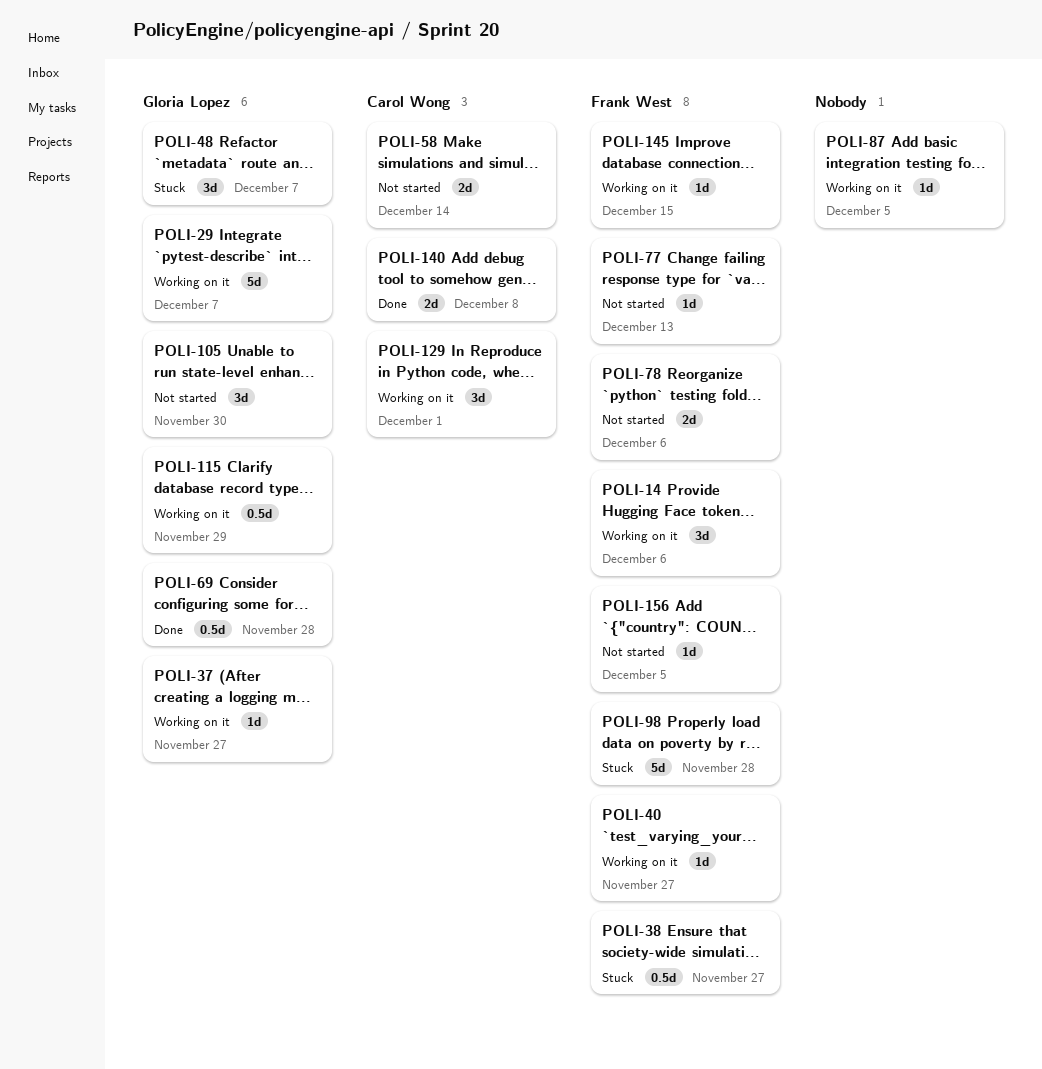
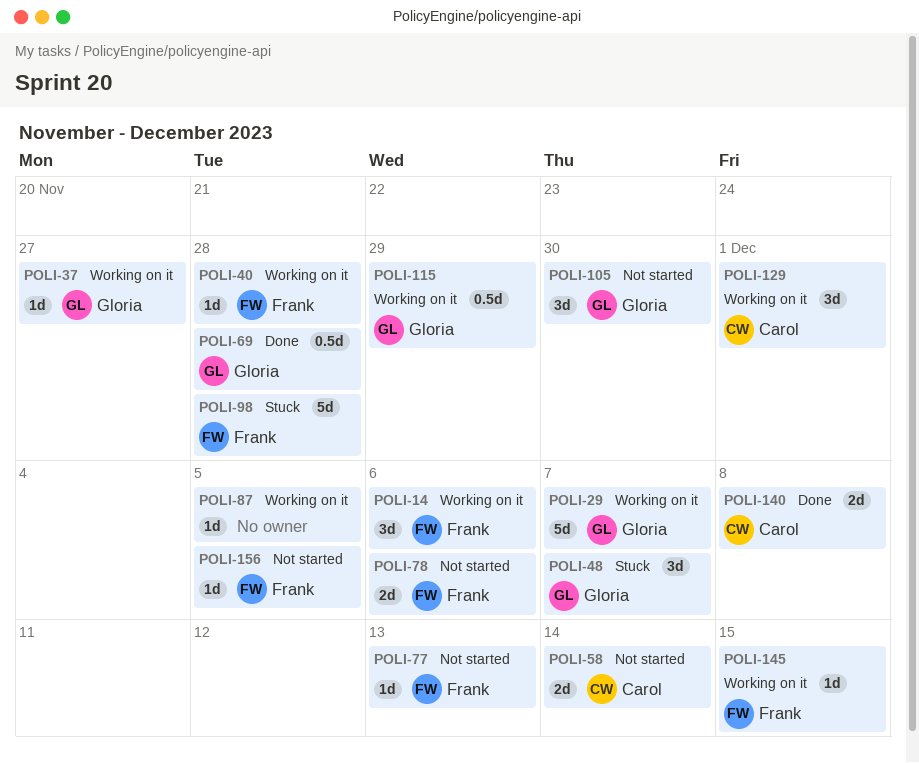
POLI-38: present -> none
POLI-40, due: Nov 27 -> Nov 28

